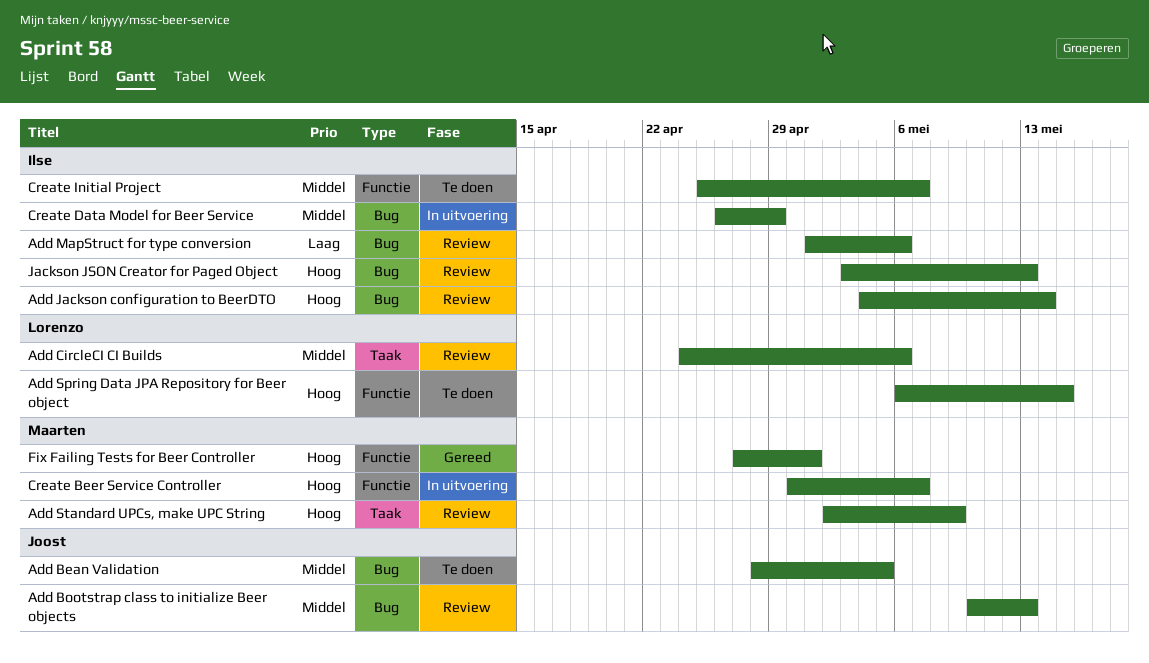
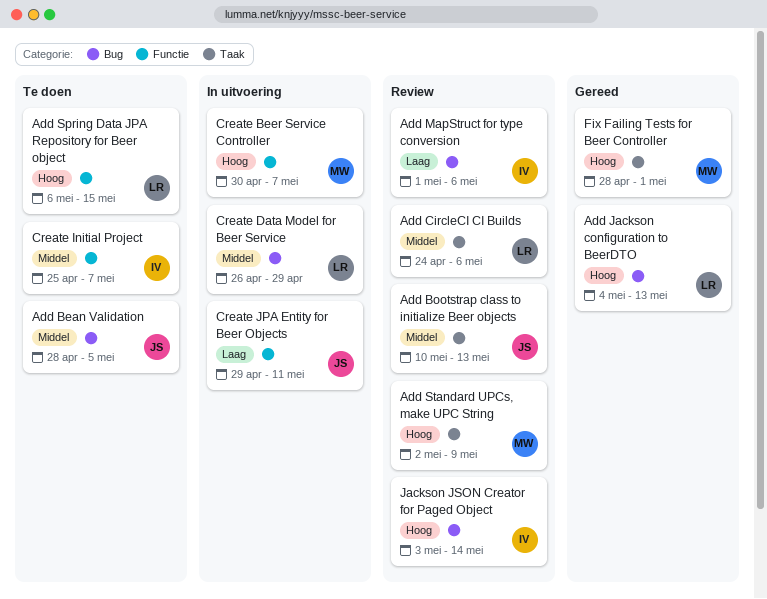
Add Bootstrap class to initialize Beer objects, label: Bug -> Taak
Add Jackson configuration to BeerDTO, status: Review -> Gereed
Add Jackson configuration to BeerDTO, owner: Ilse -> Lorenzo
Add Jackson configuration to BeerDTO, due: May 14 -> May 13
Create Data Model for Beer Service, owner: Ilse -> Lorenzo
Create JPA Entity for Beer Objects: none -> present
Fix Failing Tests for Beer Controller, label: Functie -> Taak
Fix Failing Tests for Beer Controller, start: Apr 27 -> Apr 28
Jackson JSON Creator for Paged Object, due: May 13 -> May 14

